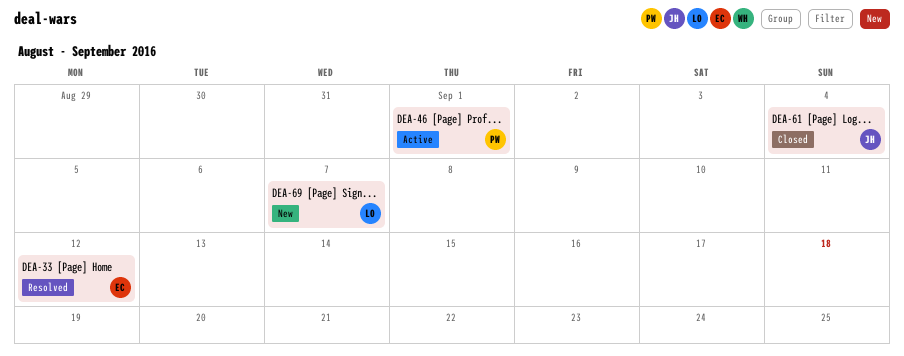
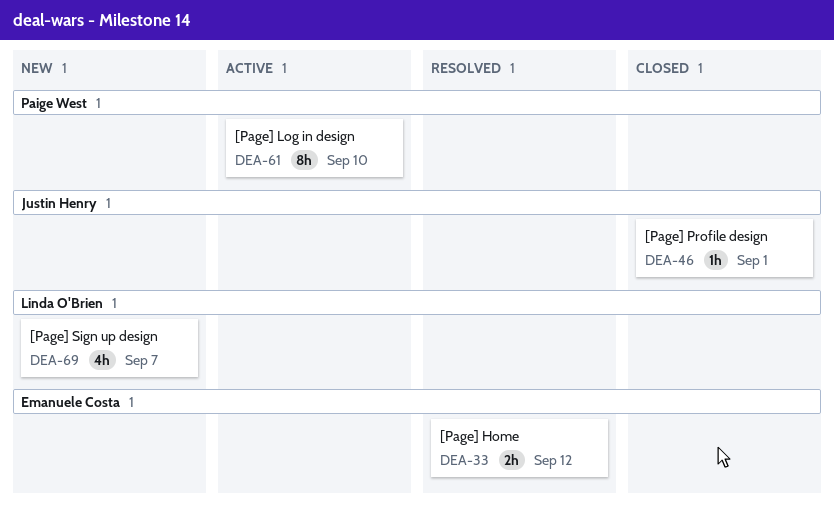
DEA-46, status: Active -> Closed
DEA-46, owner: Paige West -> Justin Henry
DEA-61, status: Closed -> Active
DEA-61, owner: Justin Henry -> Paige West
DEA-61, due: Sep 4 -> Sep 10

